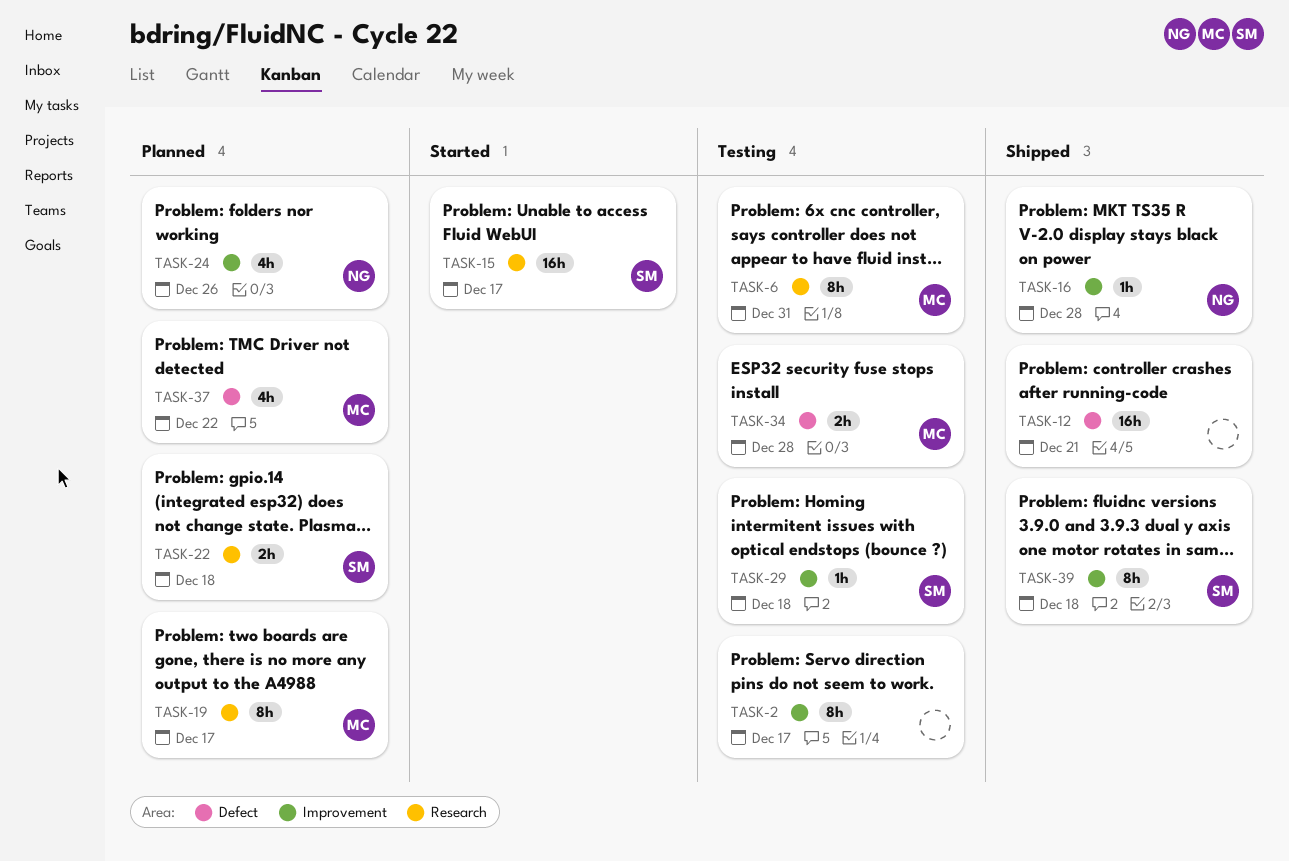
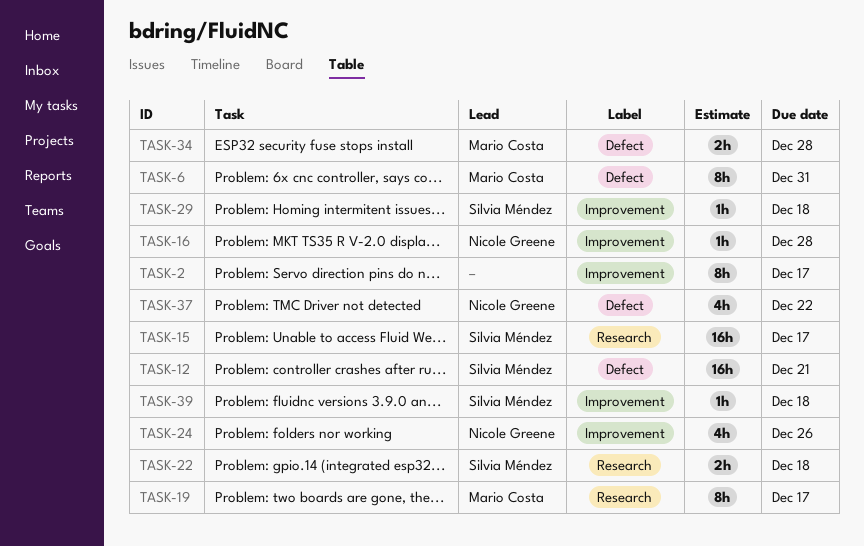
TASK-6, label: Research -> Defect
TASK-12, owner: none -> Silvia Méndez
TASK-37, owner: Mario Costa -> Nicole Greene
TASK-39, estimate: 8h -> 1h

